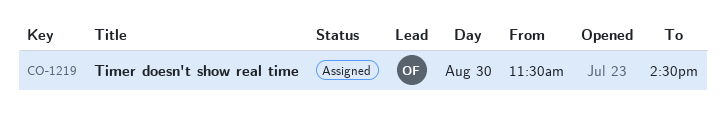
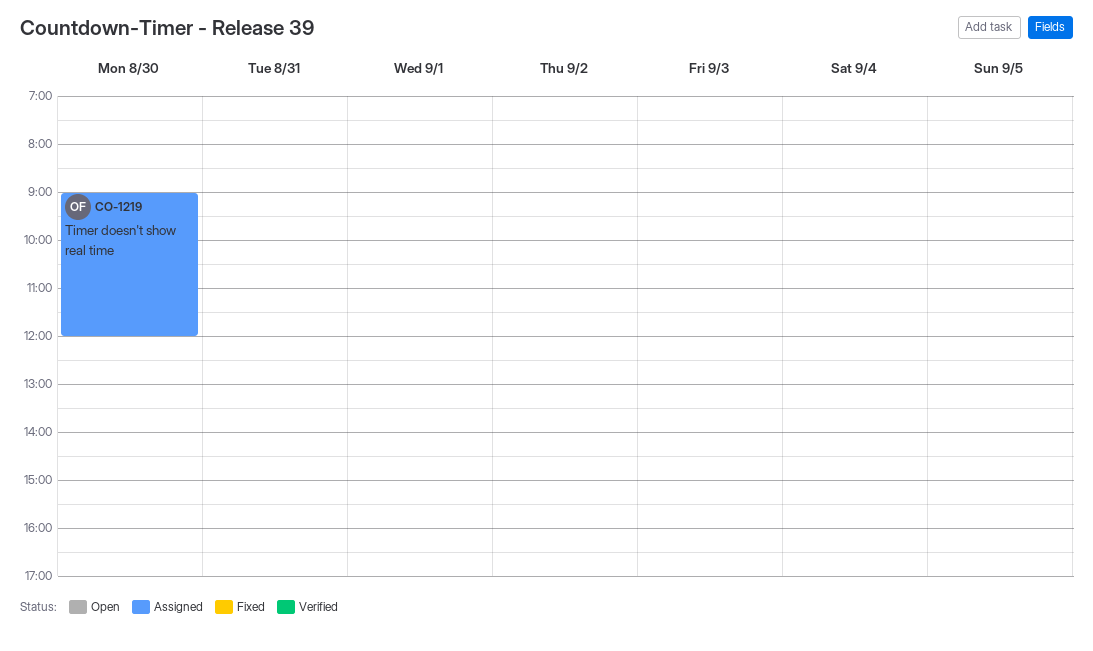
CO-1219, begins: 11:30 -> 09:00
CO-1219, ends: 14:30 -> 12:00

